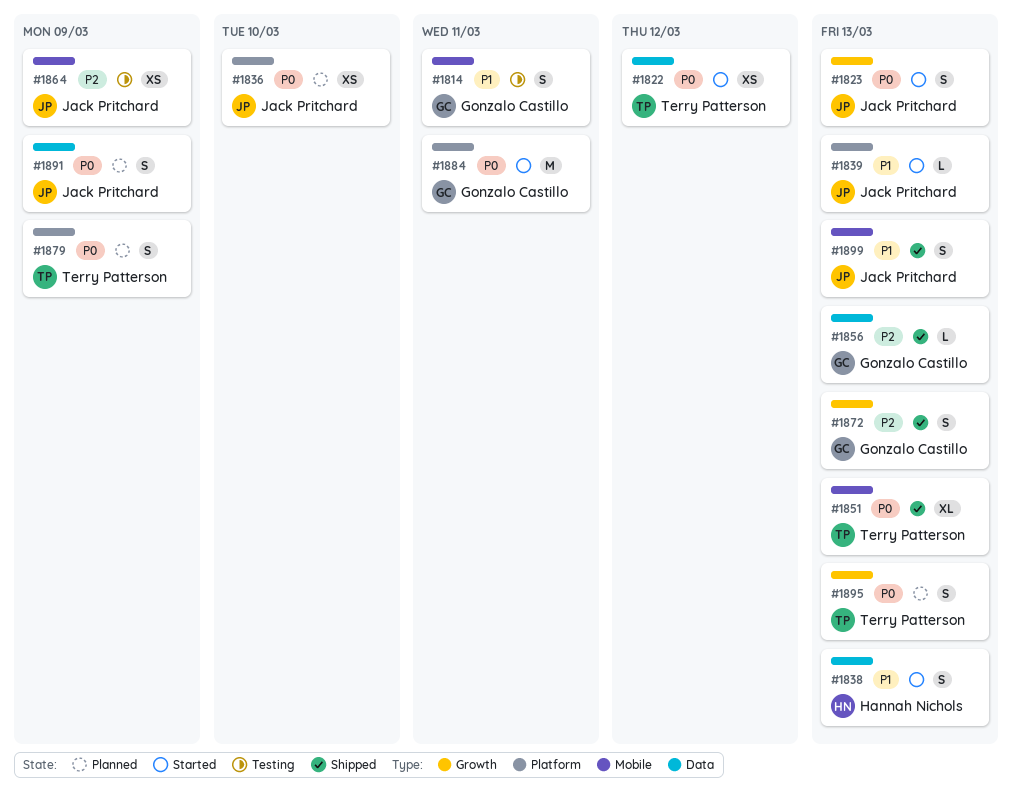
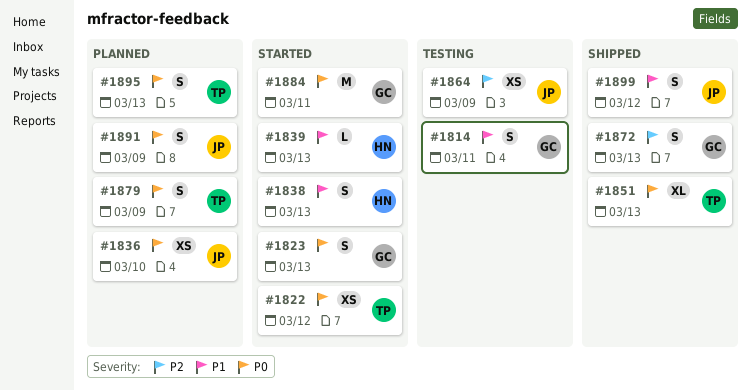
#1823, owner: Jack Pritchard -> Gonzalo Castillo
#1839, owner: Jack Pritchard -> Hannah Nichols
#1856: present -> none
#1899, due: Mar 13 -> Mar 12

